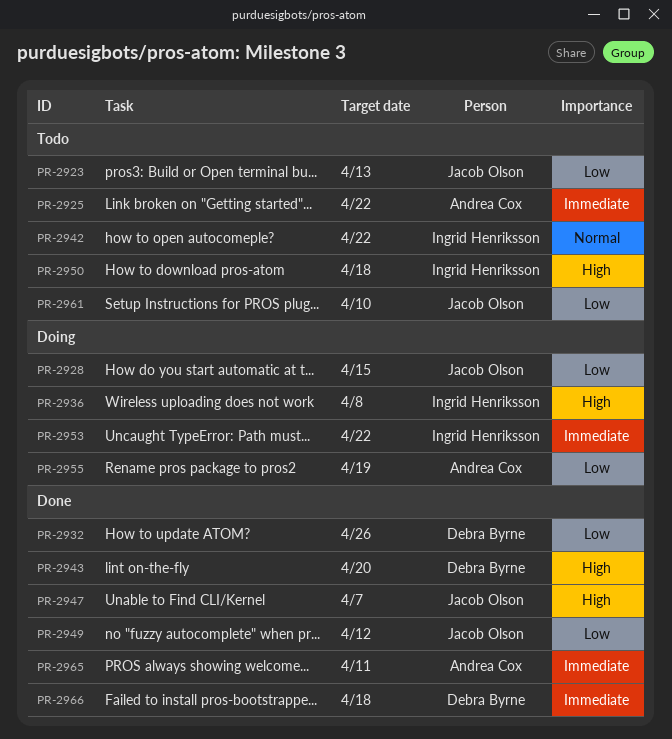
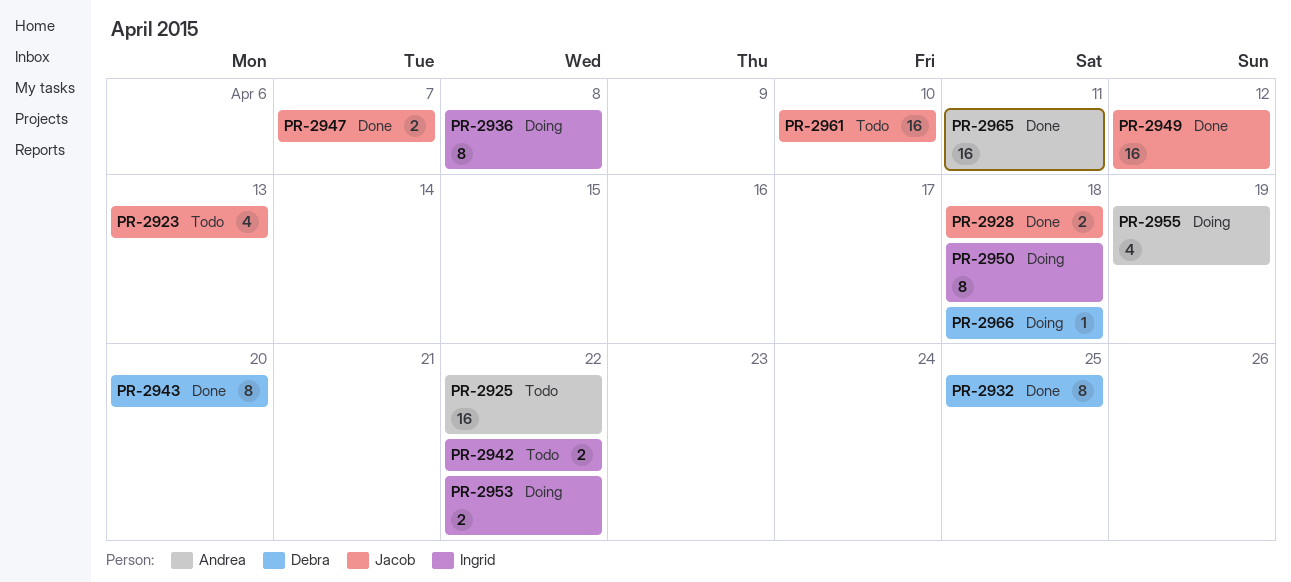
PR-2928, status: Doing -> Done
PR-2928, due: Apr 15 -> Apr 18
PR-2932, due: Apr 26 -> Apr 25
PR-2950, status: Todo -> Doing
PR-2966, status: Done -> Doing

